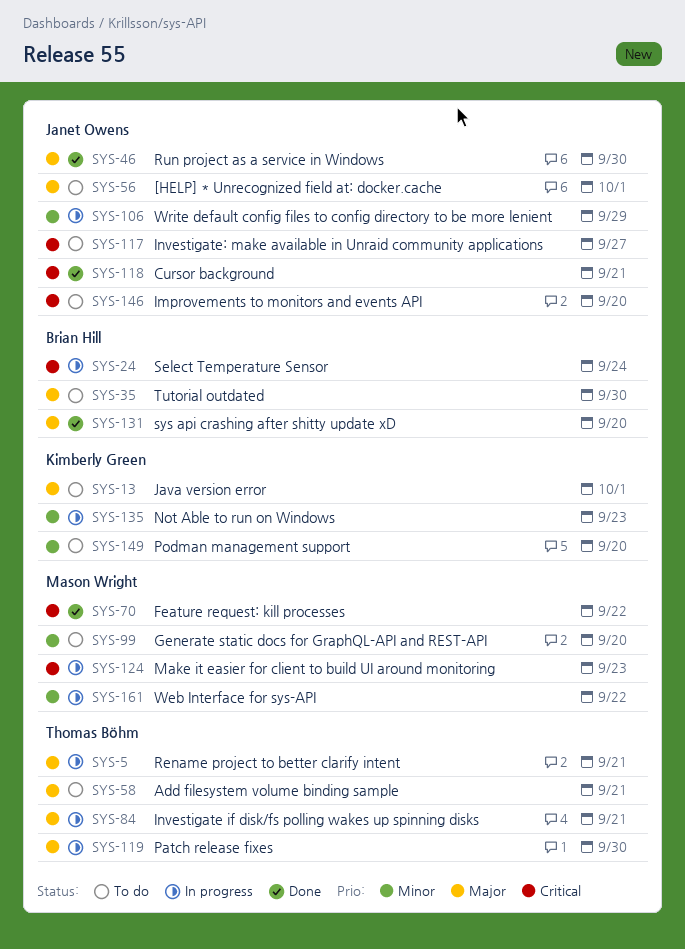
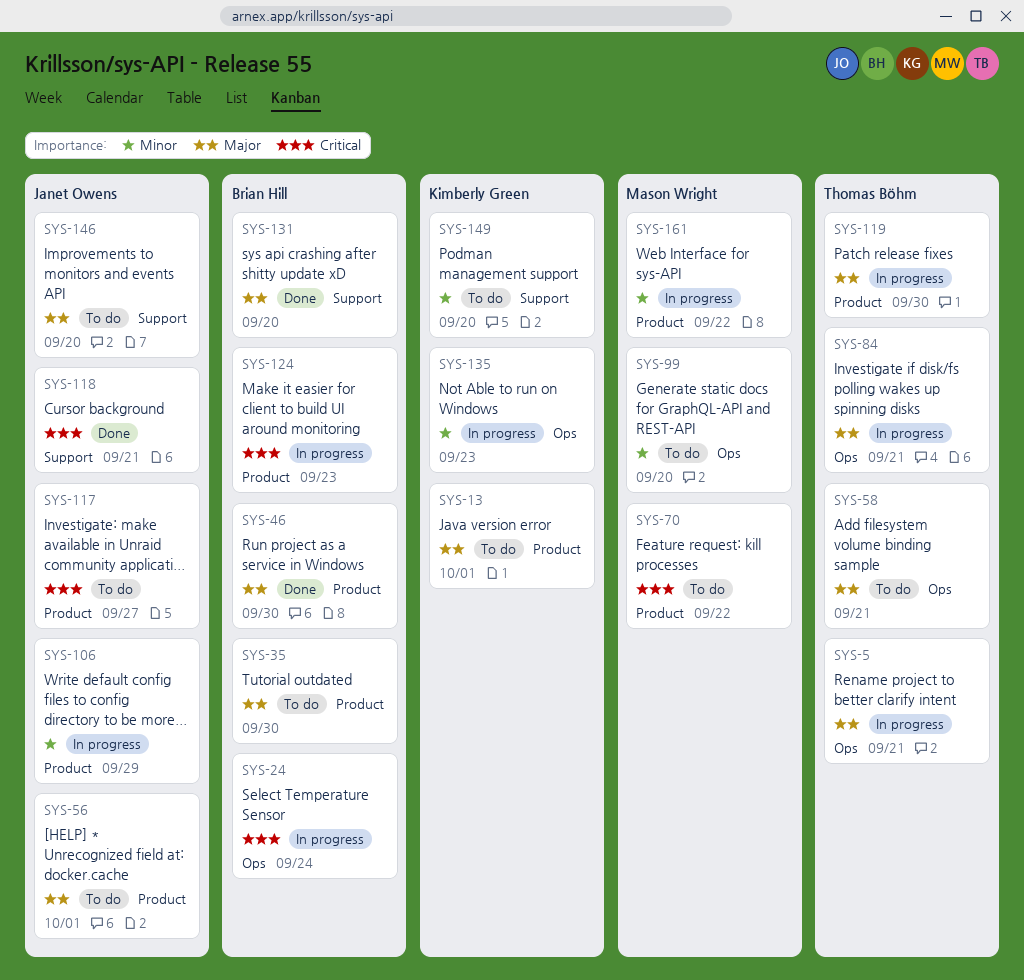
SYS-46, owner: Janet Owens -> Brian Hill
SYS-70, status: Done -> To do
SYS-124, owner: Mason Wright -> Brian Hill
SYS-146, priority: Critical -> Major

